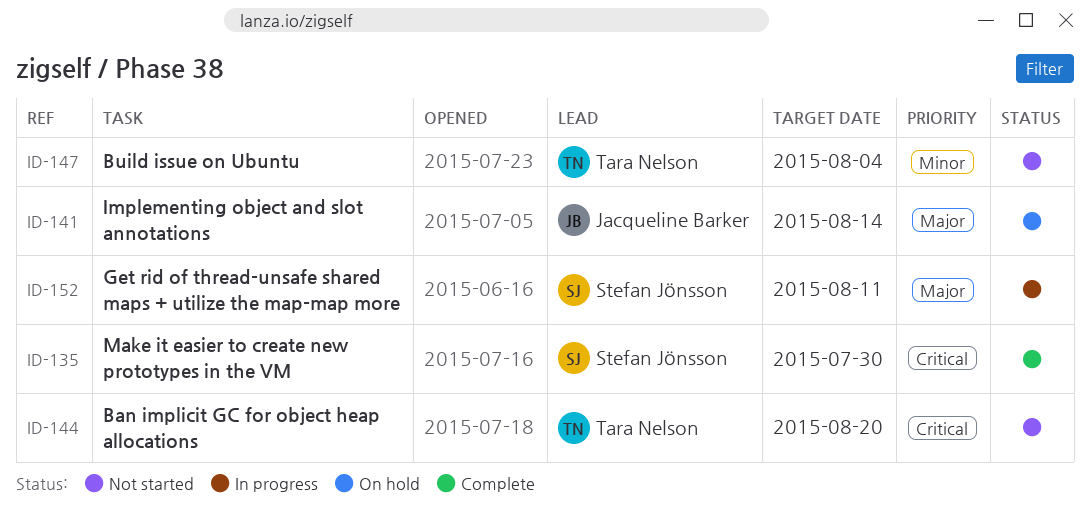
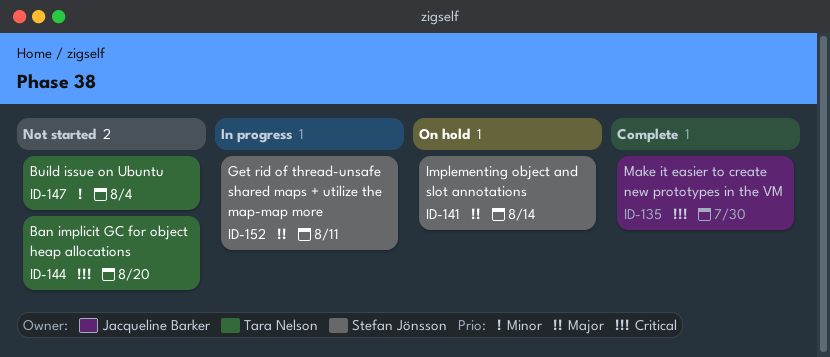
ID-135, owner: Stefan Jönsson -> Jacqueline Barker
ID-141, owner: Jacqueline Barker -> Stefan Jönsson

